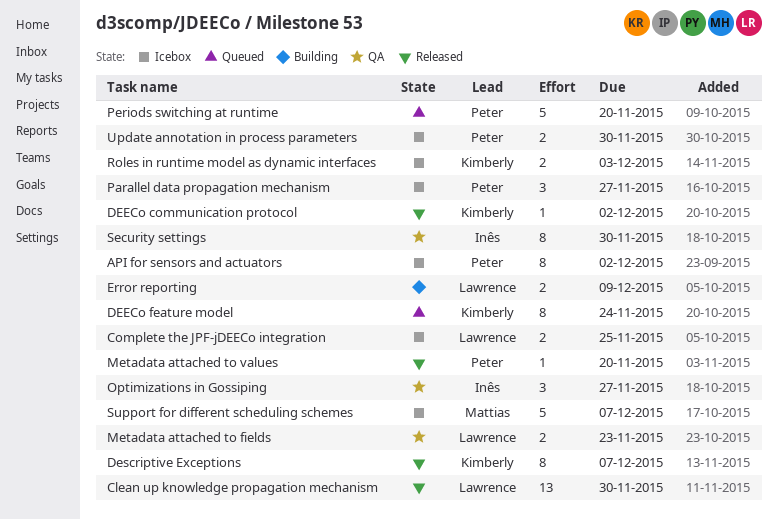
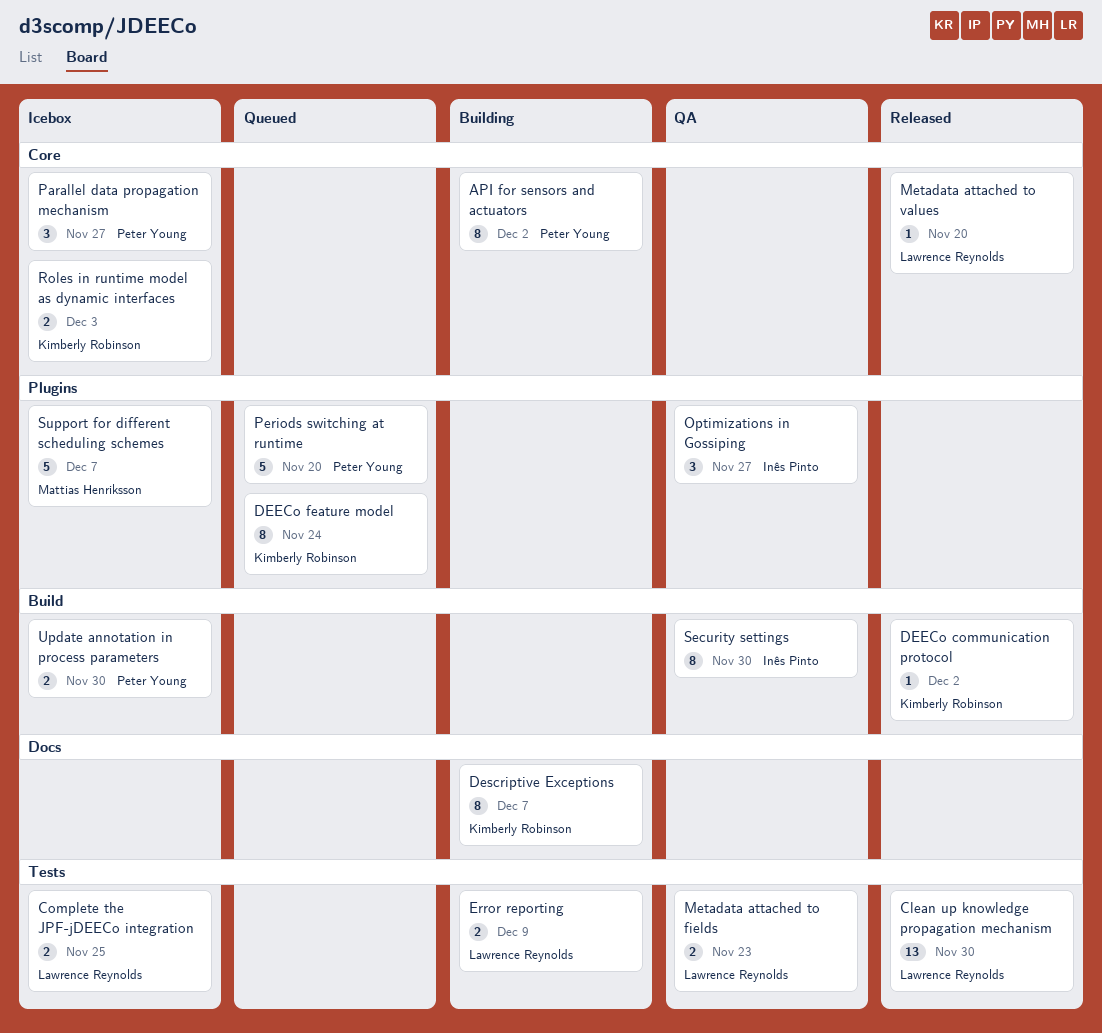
API for sensors and actuators, status: Icebox -> Building
Descriptive Exceptions, status: Released -> Building
Metadata attached to values, owner: Peter Young -> Lawrence Reynolds

